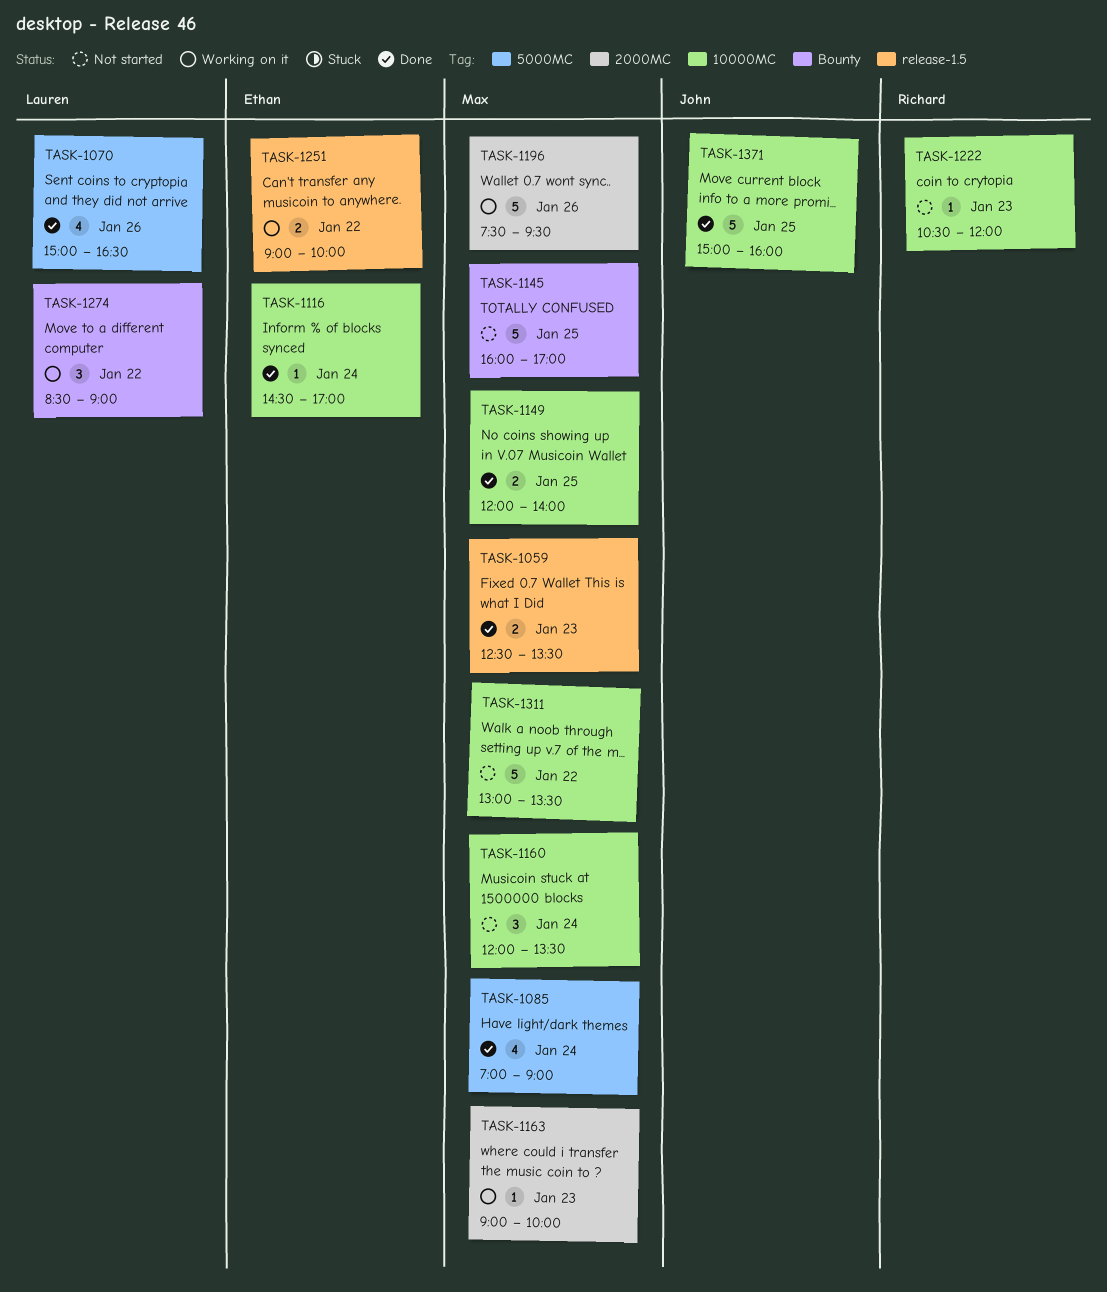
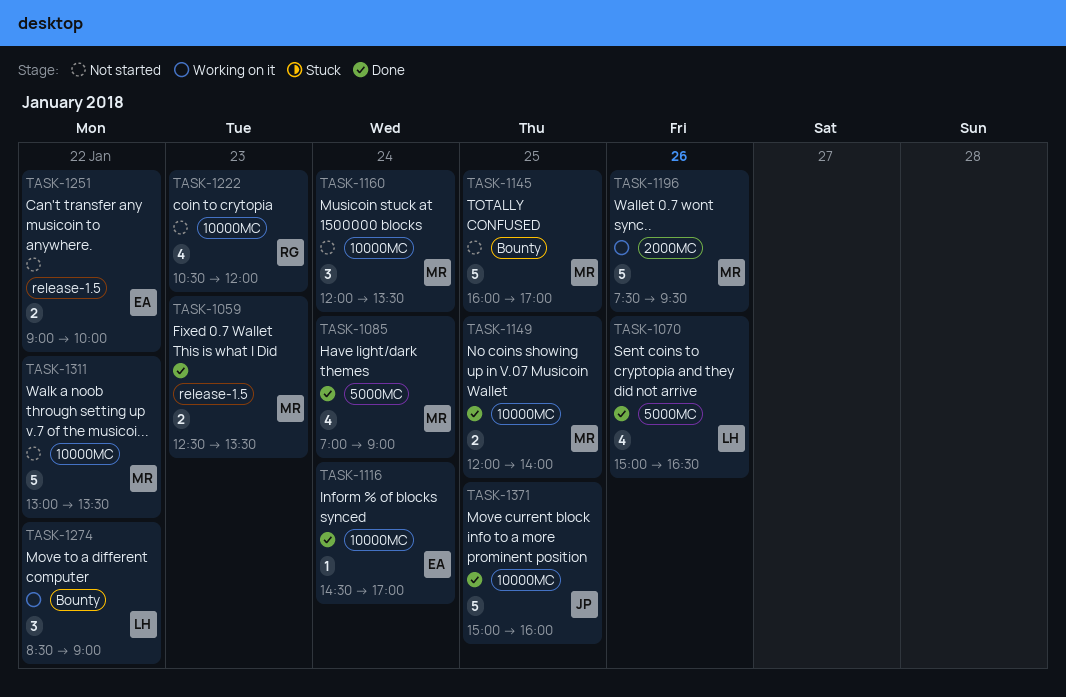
TASK-1163: present -> none
TASK-1222, estimate: 1 -> 4
TASK-1251, status: Working on it -> Not started

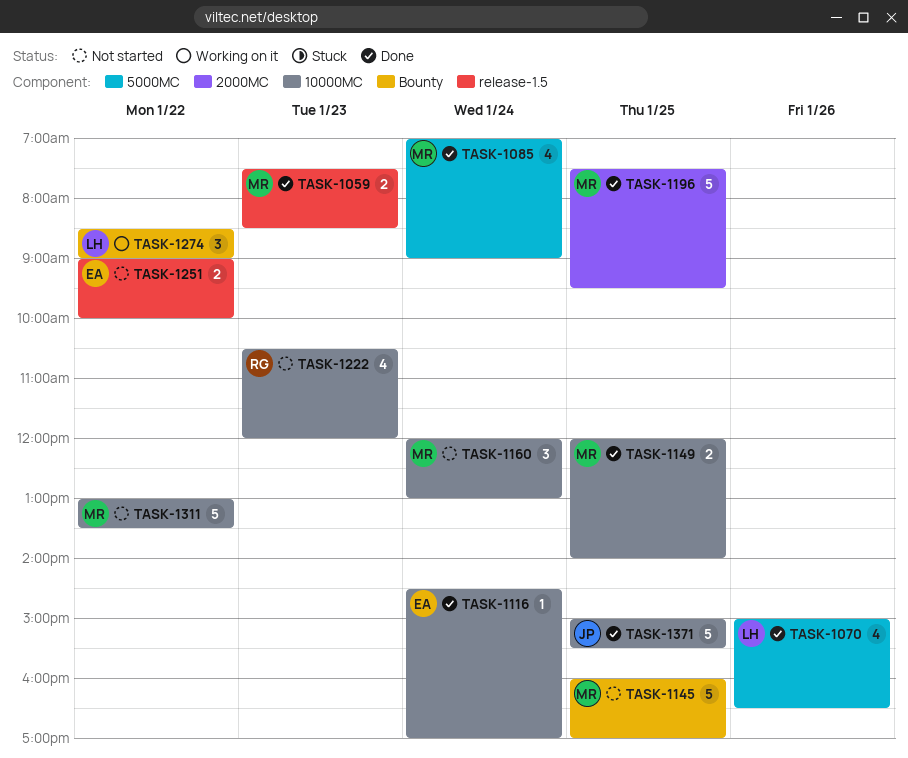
TASK-1059, begins: 12:30 -> 07:30
TASK-1059, ends: 13:30 -> 08:30
TASK-1160, ends: 13:30 -> 13:00
TASK-1196, status: Working on it -> Done
TASK-1196, day: Jan 26 -> Jan 25
TASK-1371, ends: 16:00 -> 15:30

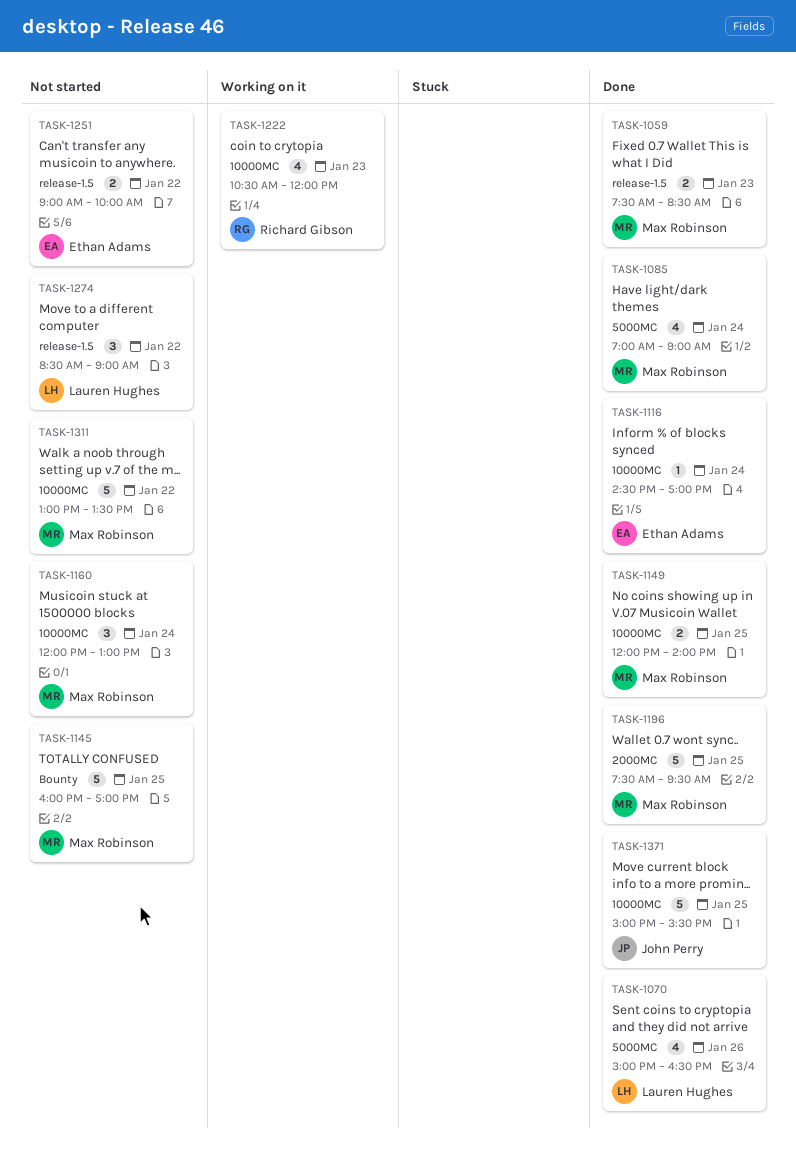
TASK-1222, status: Not started -> Working on it
TASK-1274, status: Working on it -> Not started
TASK-1274, label: Bounty -> release-1.5

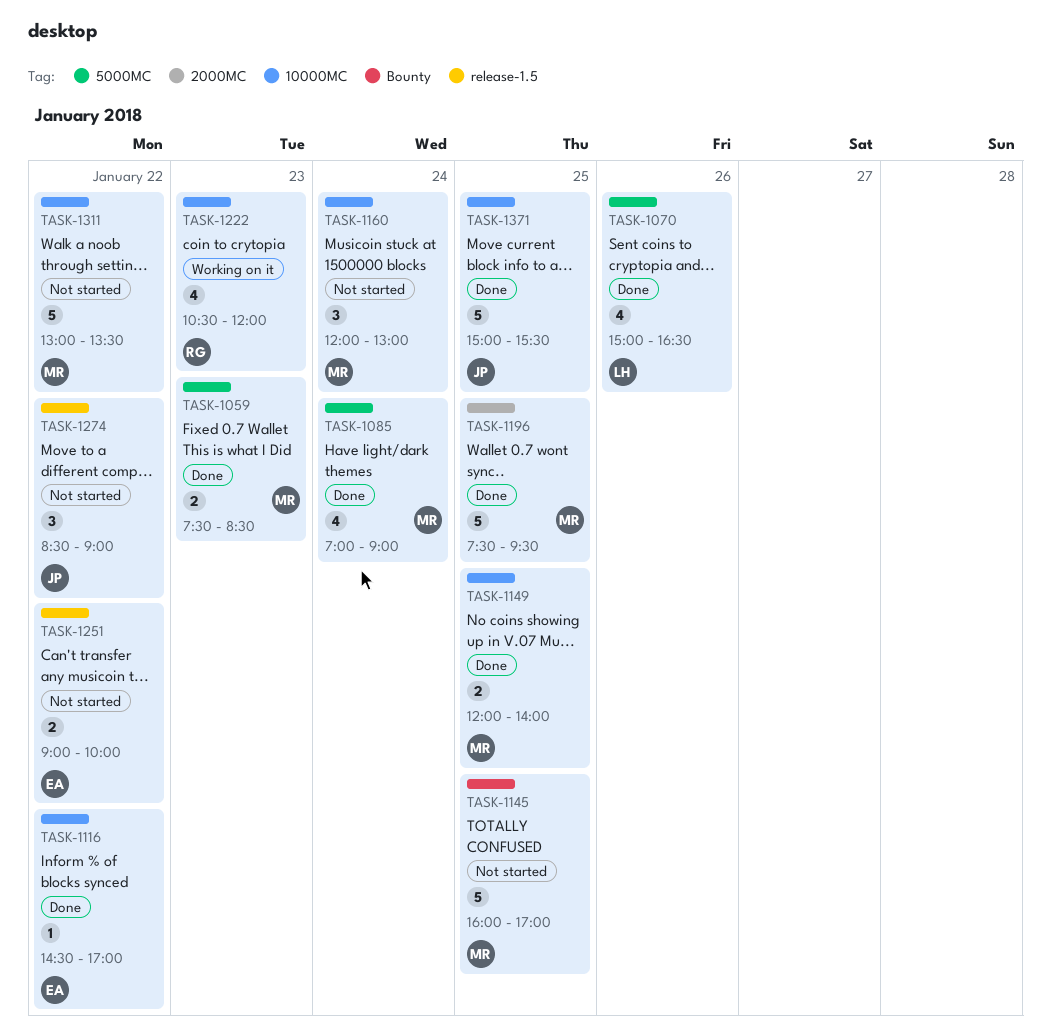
TASK-1059, label: release-1.5 -> 5000MC
TASK-1116, day: Jan 24 -> Jan 22
TASK-1274, owner: Lauren Hughes -> John Perry

